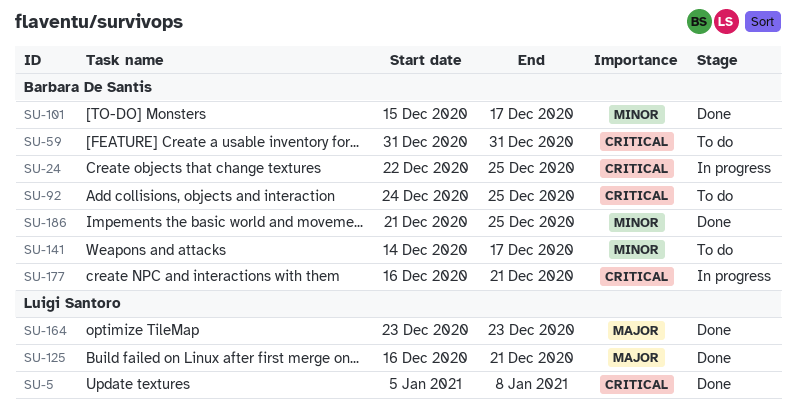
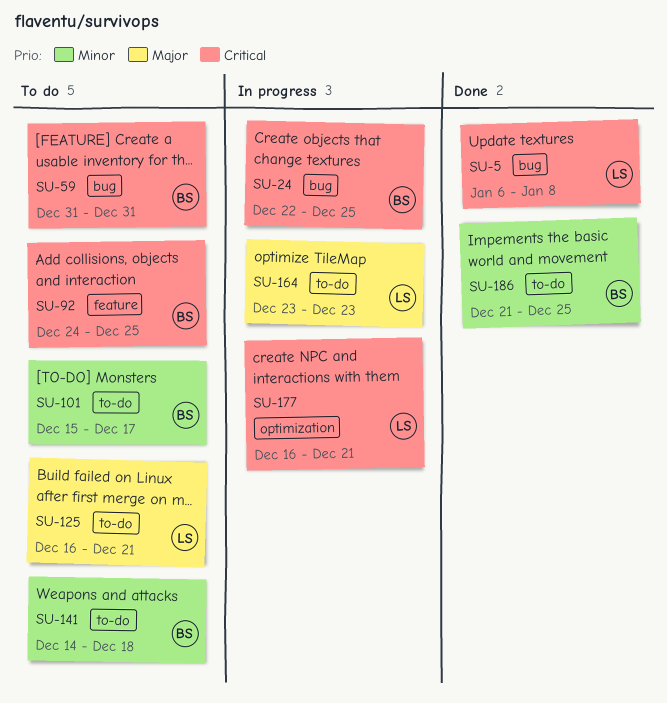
SU-5, start: Jan 5 -> Jan 6
SU-101, status: Done -> To do
SU-125, status: Done -> To do
SU-141, due: Dec 17 -> Dec 18
SU-164, status: Done -> In progress
SU-177, owner: Barbara De Santis -> Luigi Santoro

